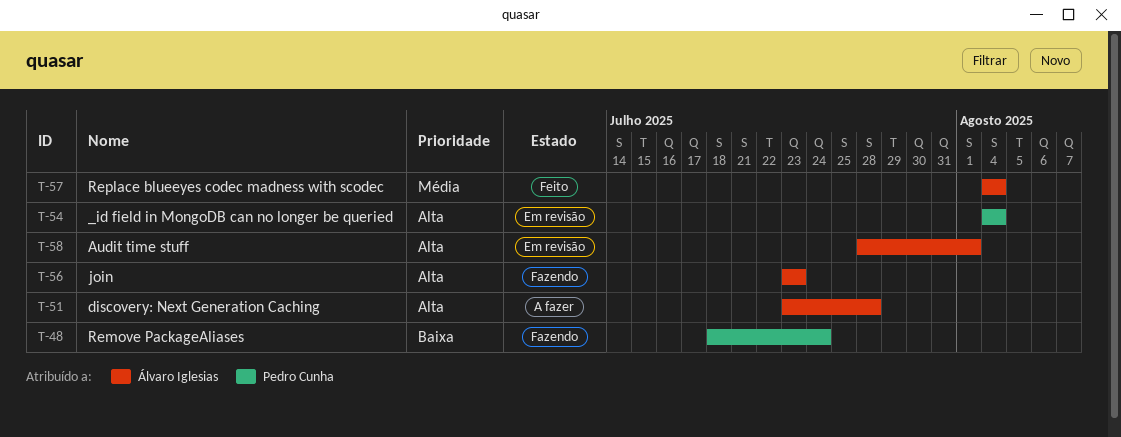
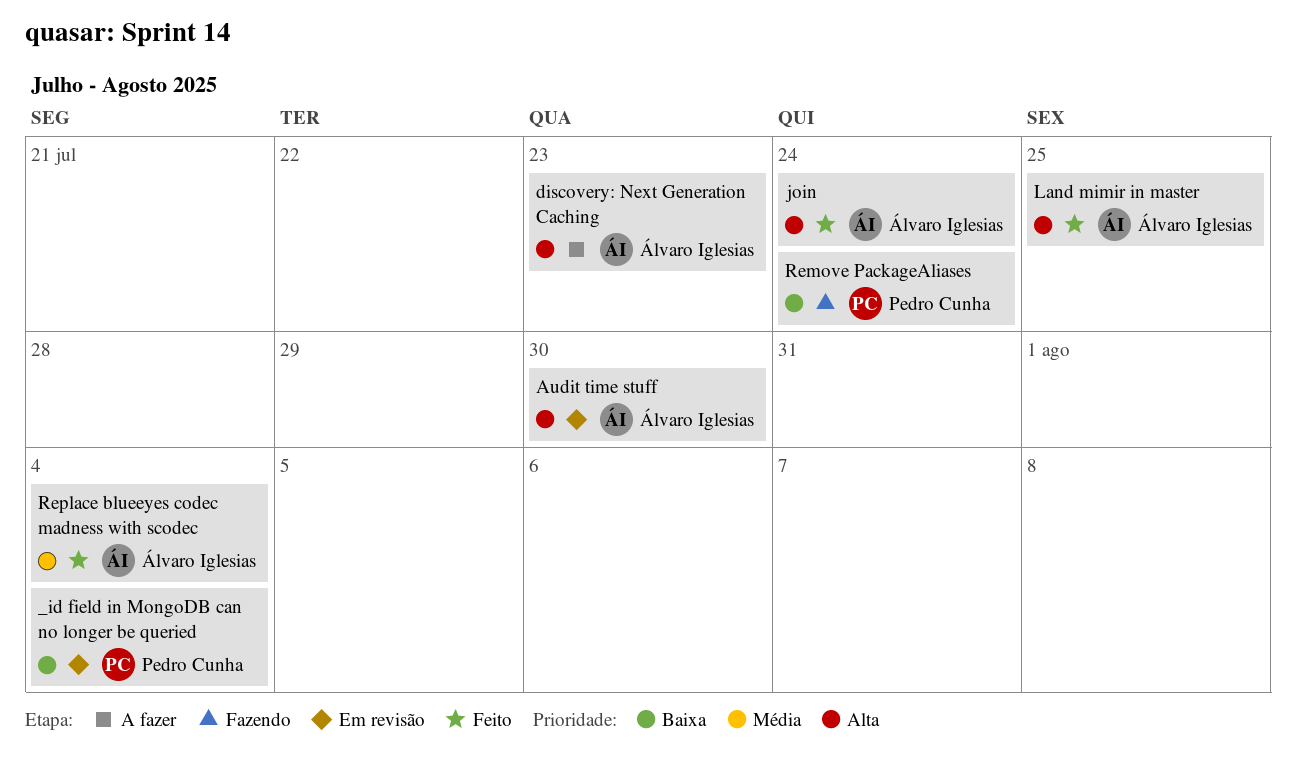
_id field in MongoDB can no longer be queried, priority: Alta -> Baixa
Audit time stuff, due: Aug 1 -> Jul 30
discovery: Next Generation Caching, due: Jul 28 -> Jul 23
join, status: Fazendo -> Feito
join, due: Jul 23 -> Jul 24
Land mimir in master: none -> present

